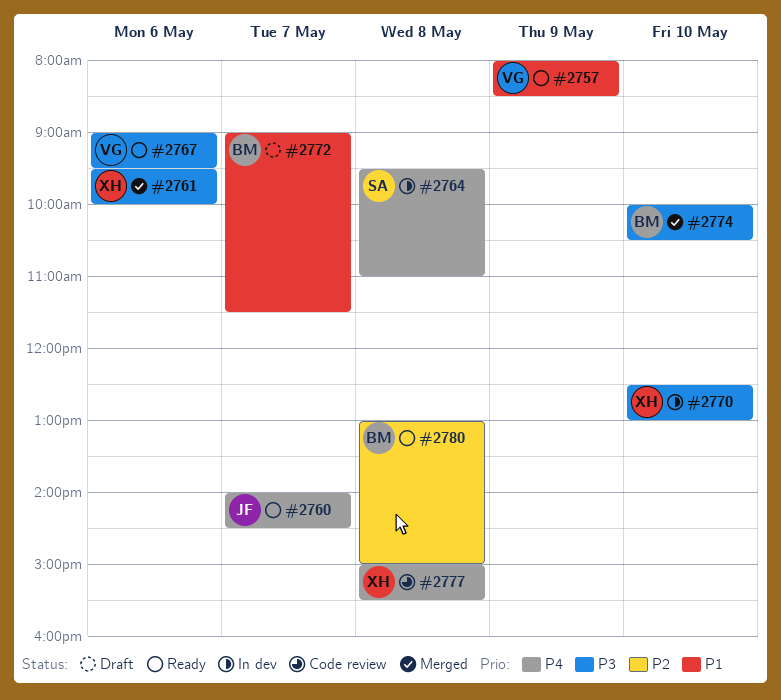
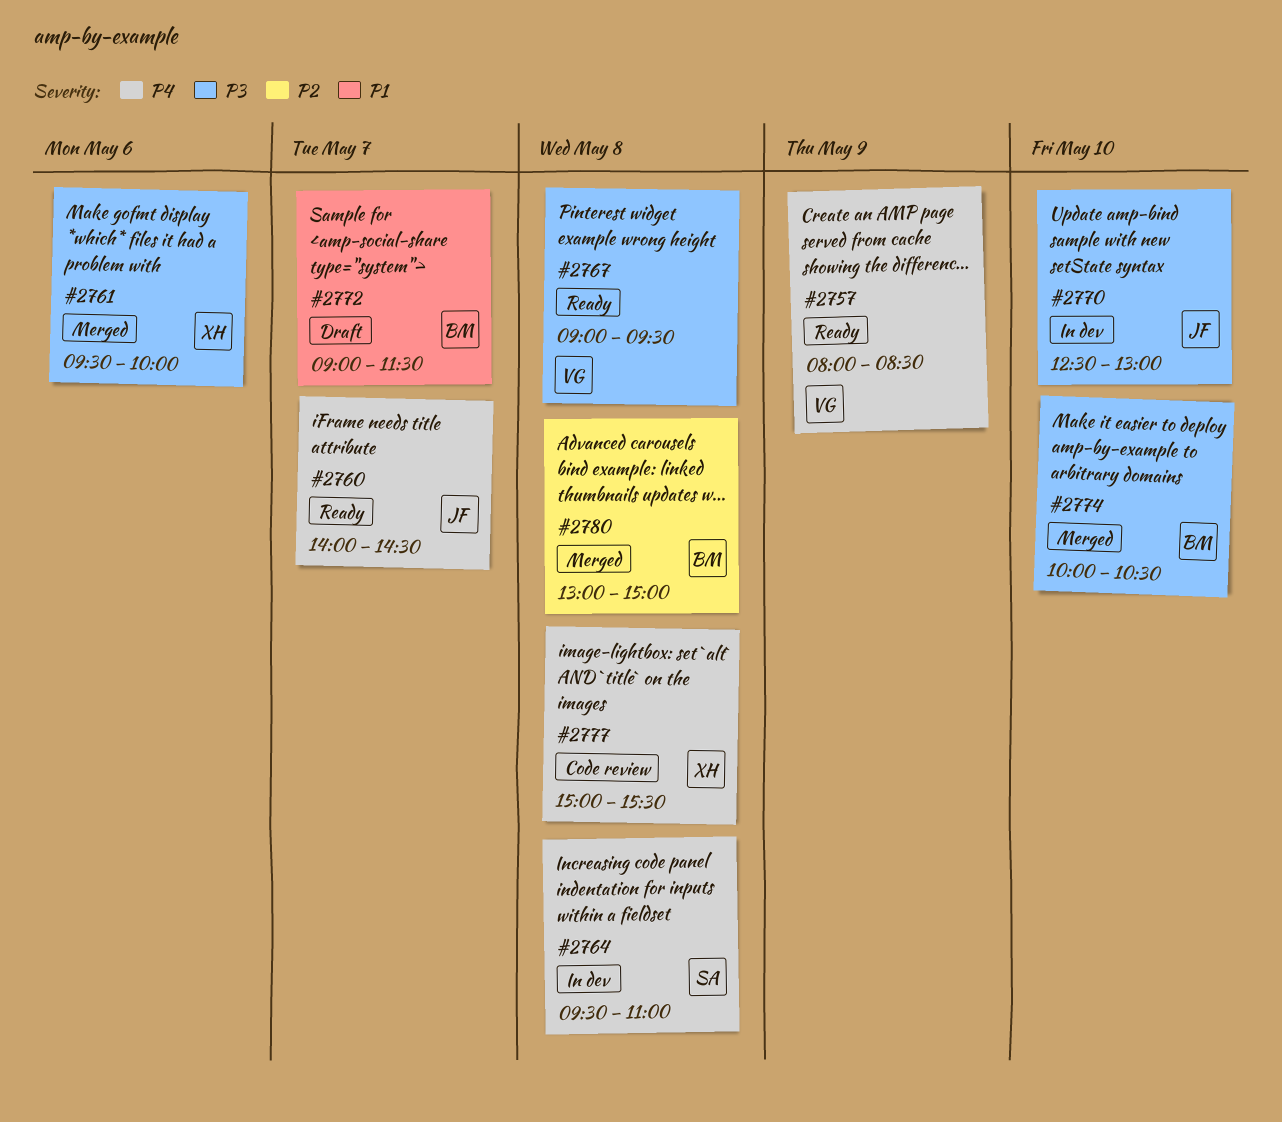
#2757, priority: P1 -> P4
#2767, day: May 6 -> May 8
#2770, owner: XH -> JF
#2780, status: Ready -> Merged

